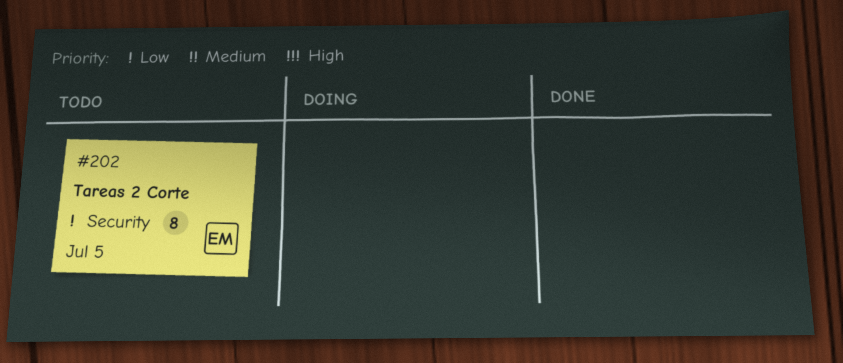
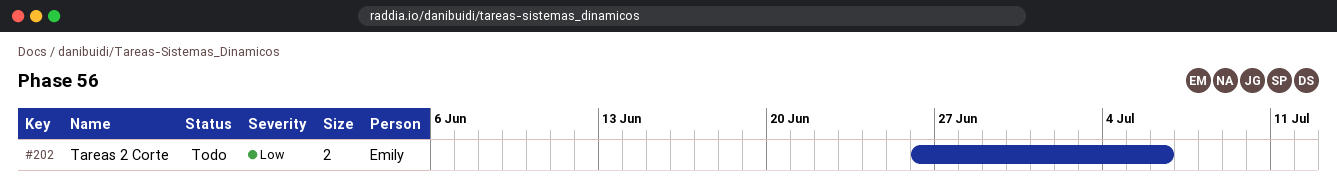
#202, estimate: 8 -> 2
#202, due: Jul 5 -> Jul 6

